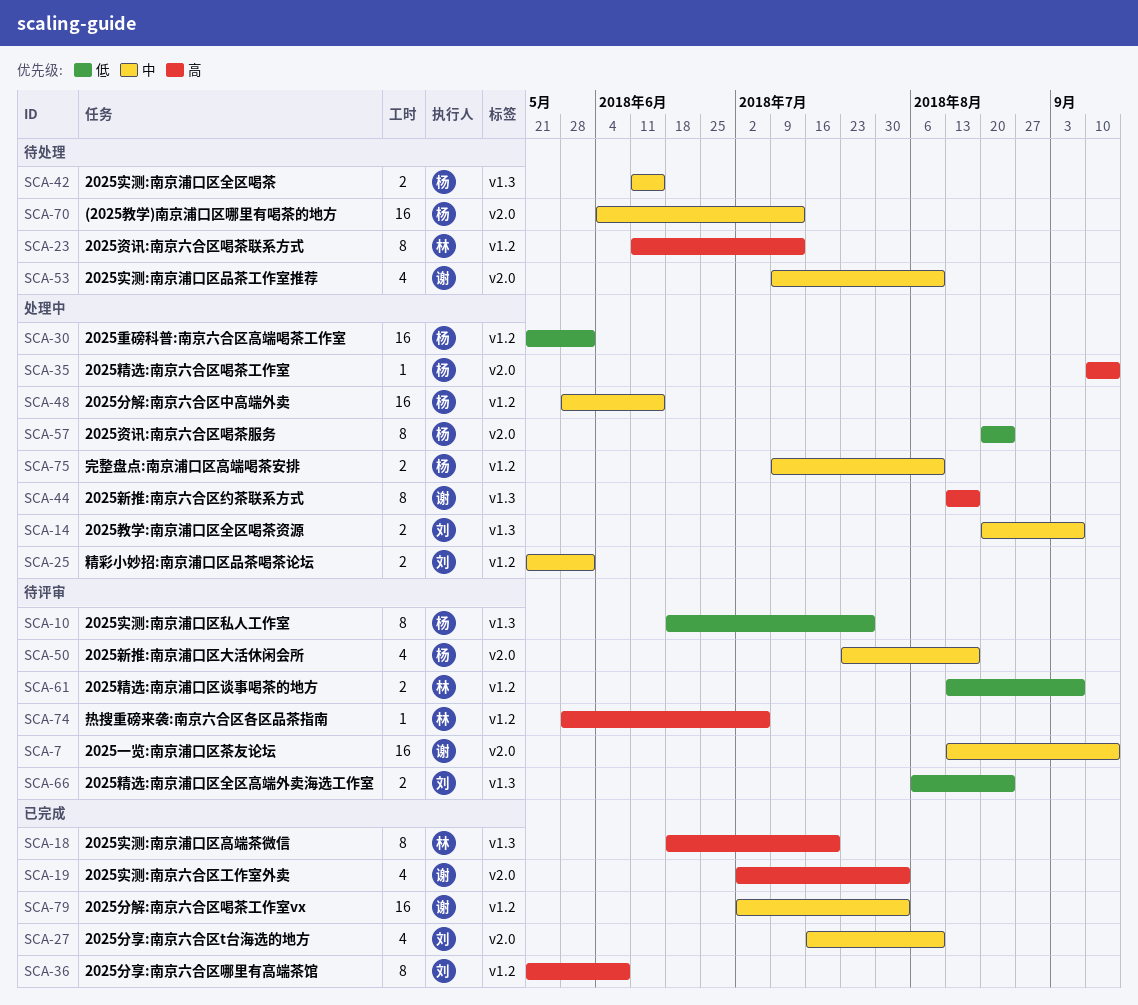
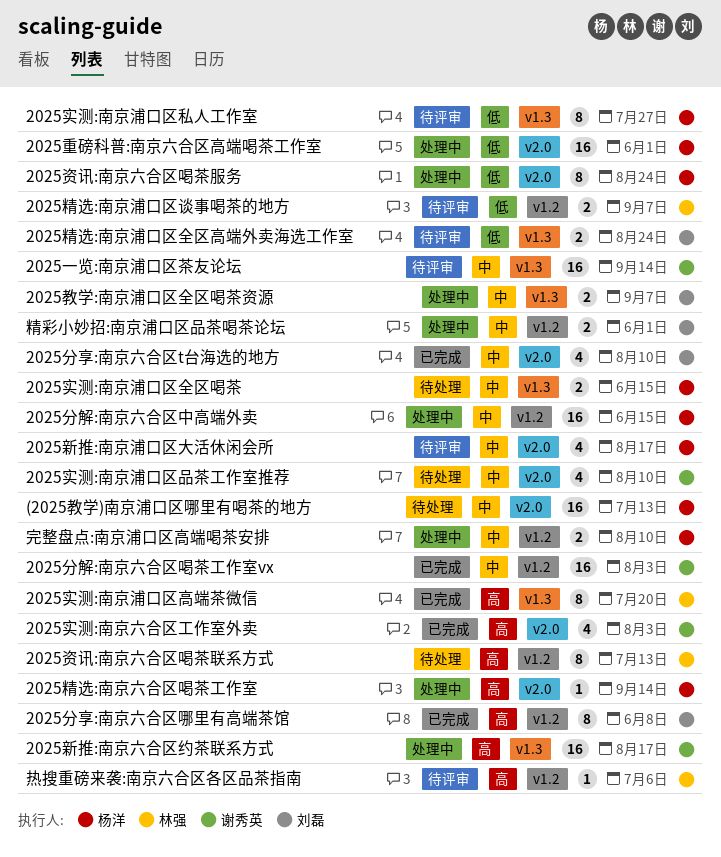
2025一览:南京浦口区茶友论坛, label: v2.0 -> v1.3
2025新推:南京六合区约茶联系方式, estimate: 8 -> 16
2025重磅科普:南京六合区高端喝茶工作室, label: v1.2 -> v2.0

